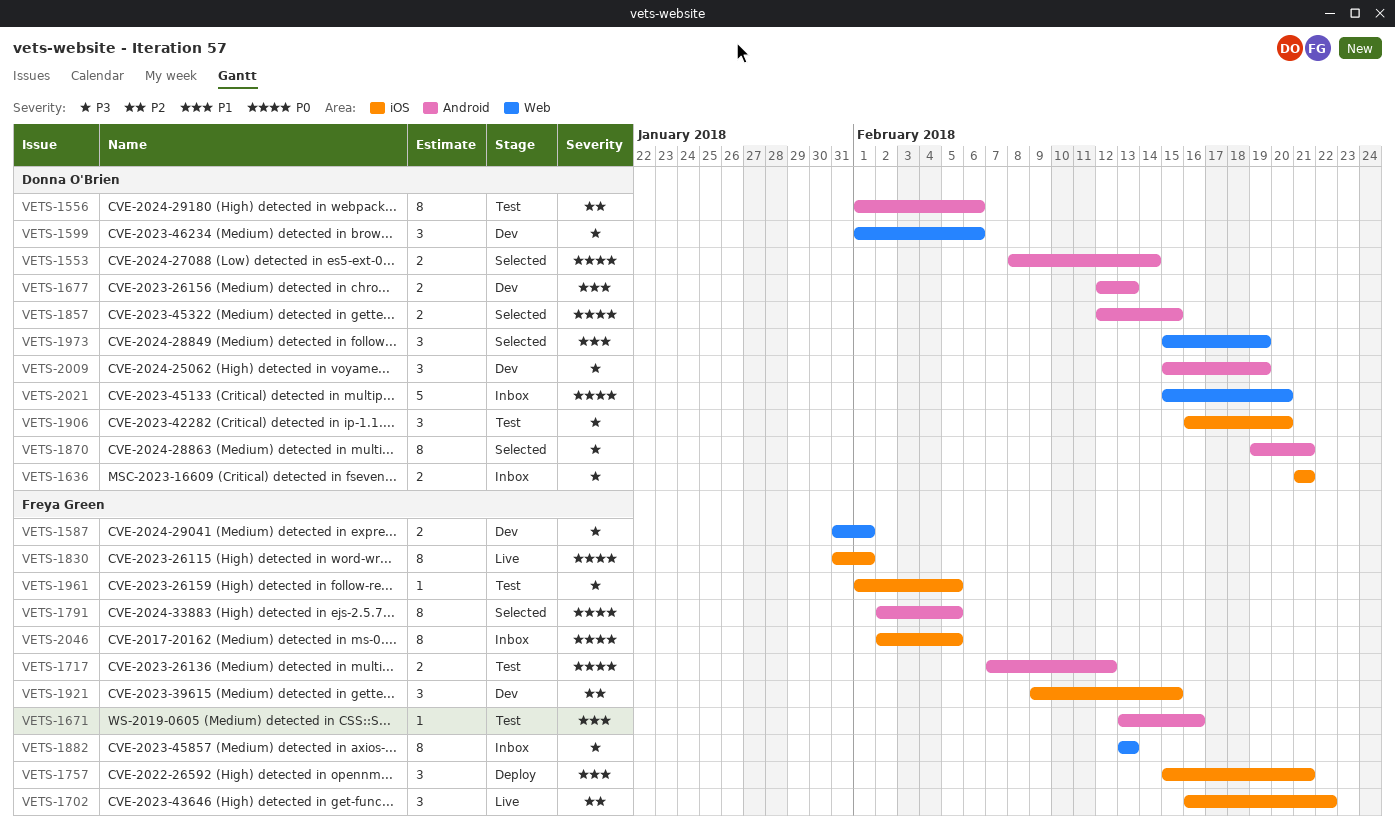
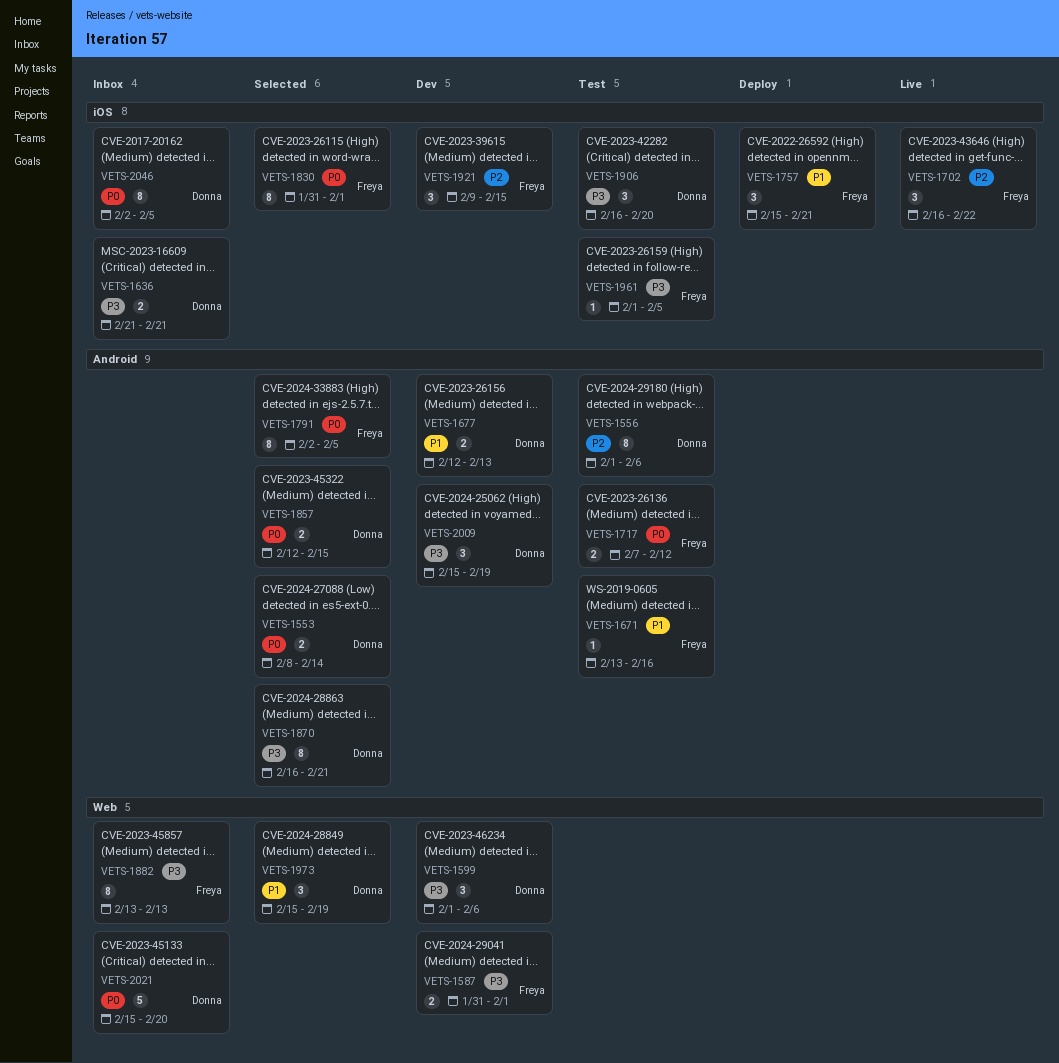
VETS-1830, status: Live -> Selected
VETS-1870, start: Feb 19 -> Feb 16
VETS-2046, owner: Freya Green -> Donna O'Brien

